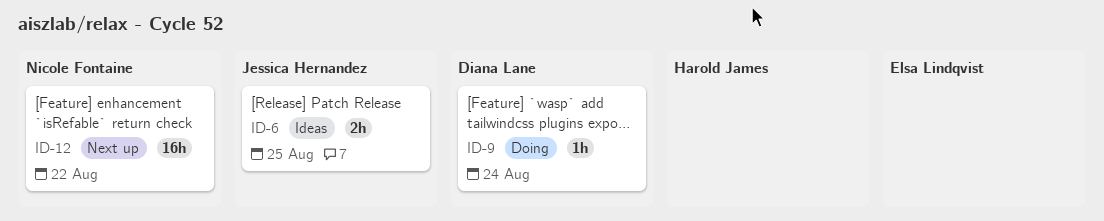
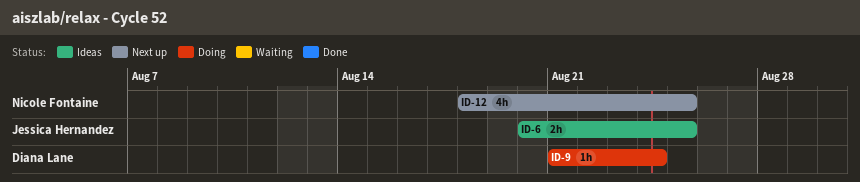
ID-12, estimate: 16h -> 4h
ID-12, due: Aug 22 -> Aug 25

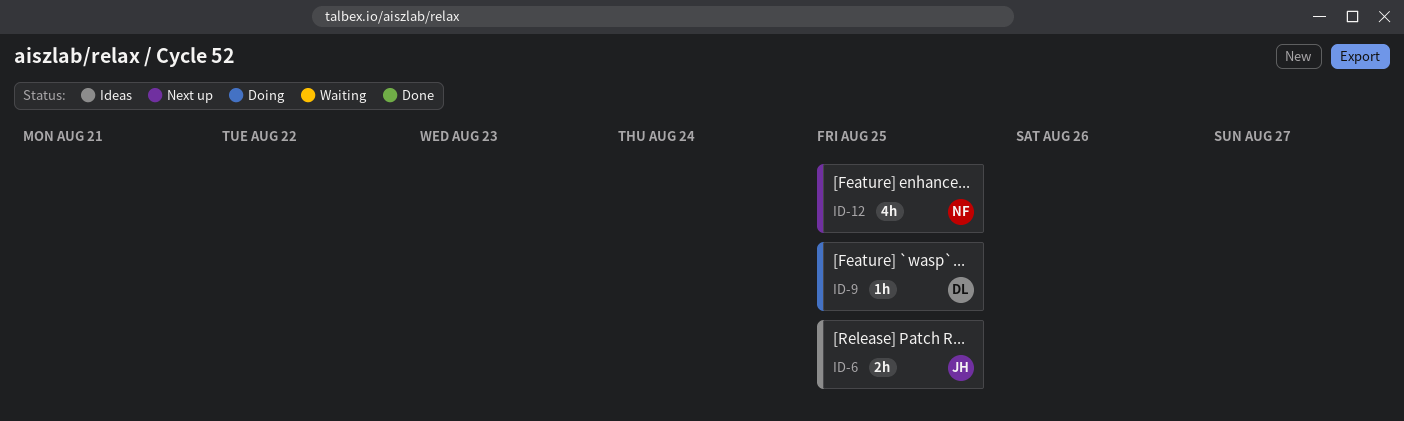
ID-9, due: Aug 24 -> Aug 25

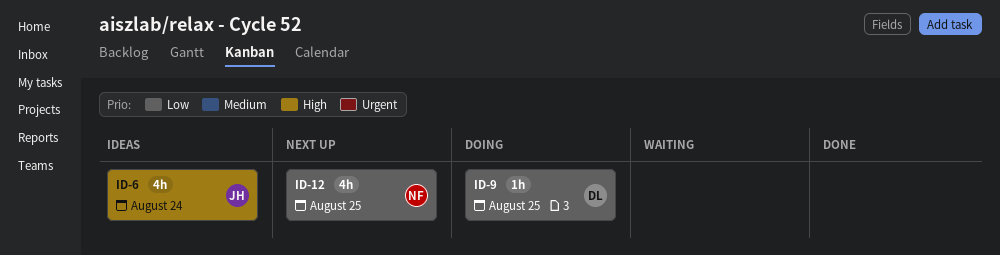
ID-6, estimate: 2h -> 4h
ID-6, due: Aug 25 -> Aug 24

